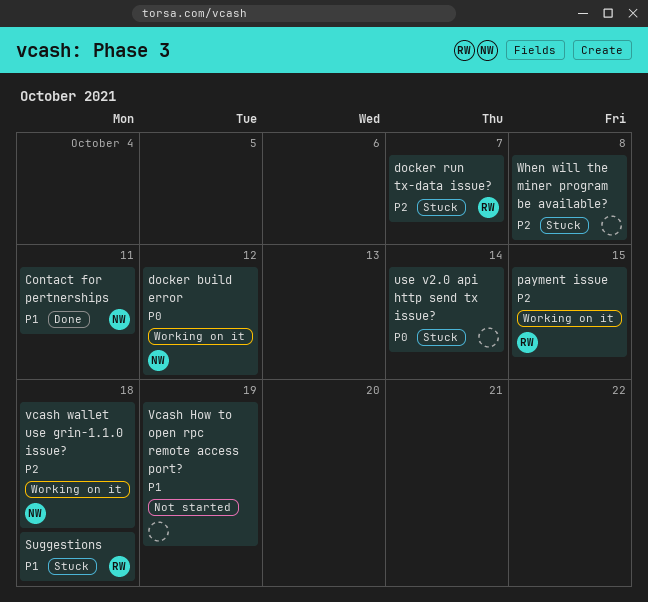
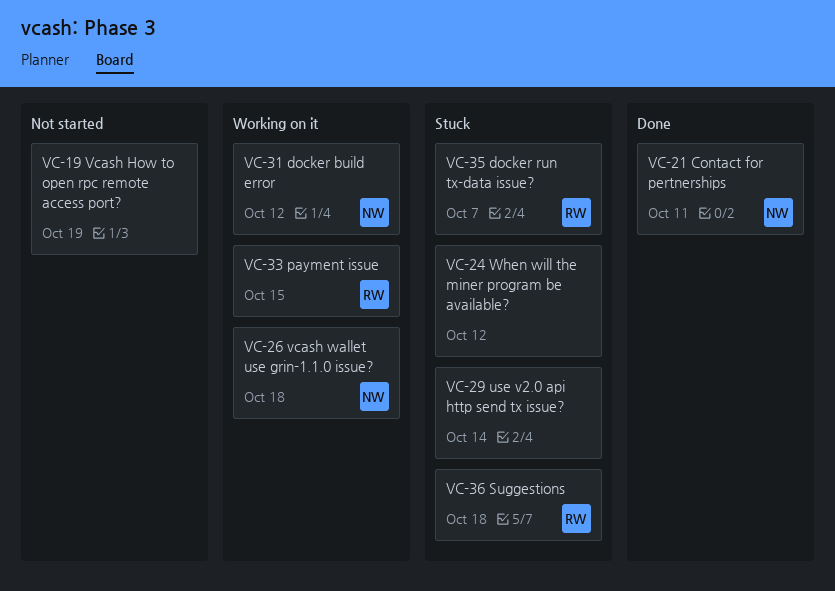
When will the miner program be available?, due: Oct 8 -> Oct 12

